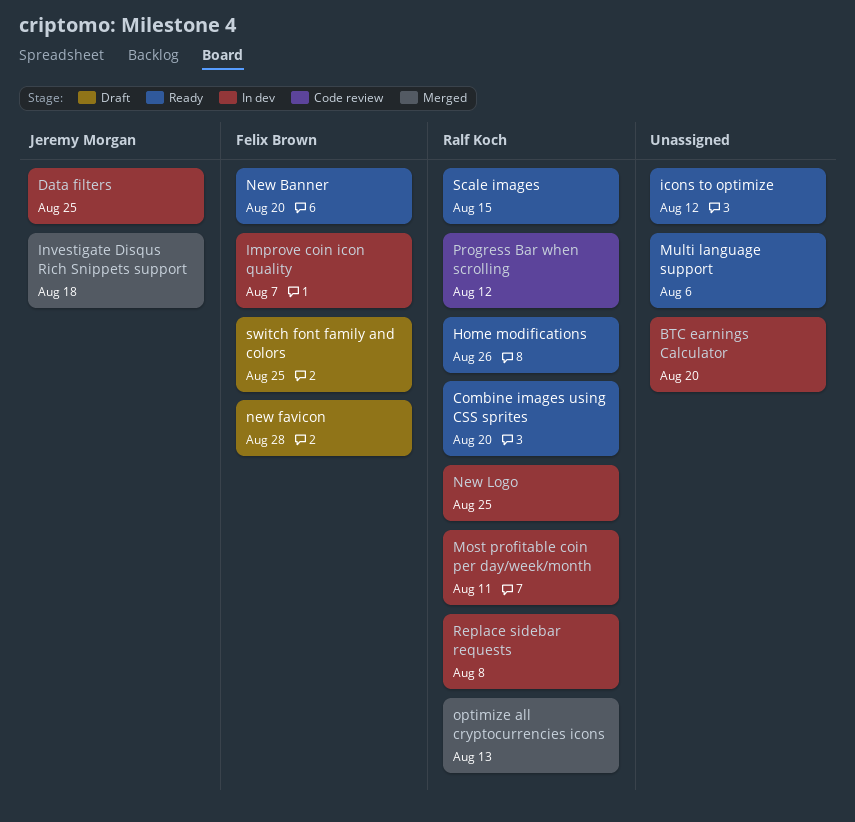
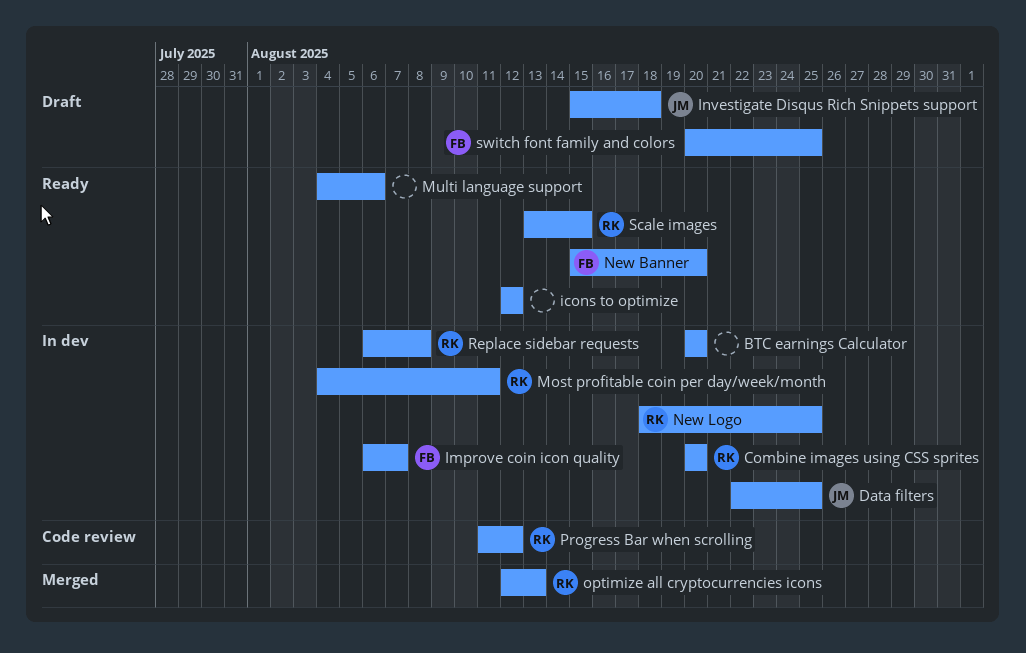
Combine images using CSS sprites, status: Ready -> In dev
Home modifications: present -> none
Investigate Disqus Rich Snippets support, status: Merged -> Draft
new favicon: present -> none

